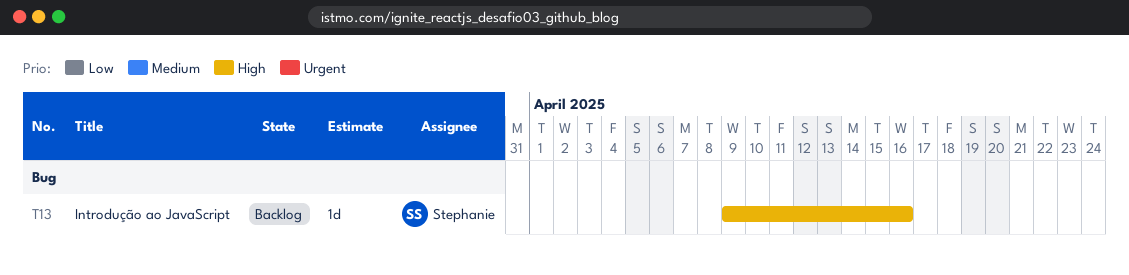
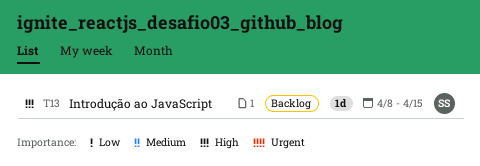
T13, start: Apr 9 -> Apr 8
T13, due: Apr 16 -> Apr 15

